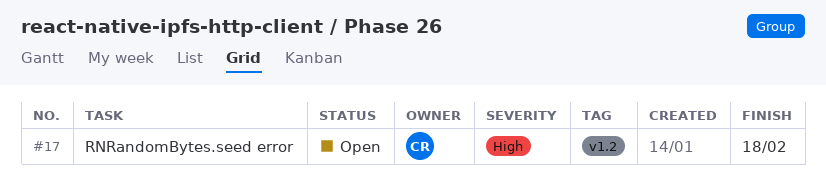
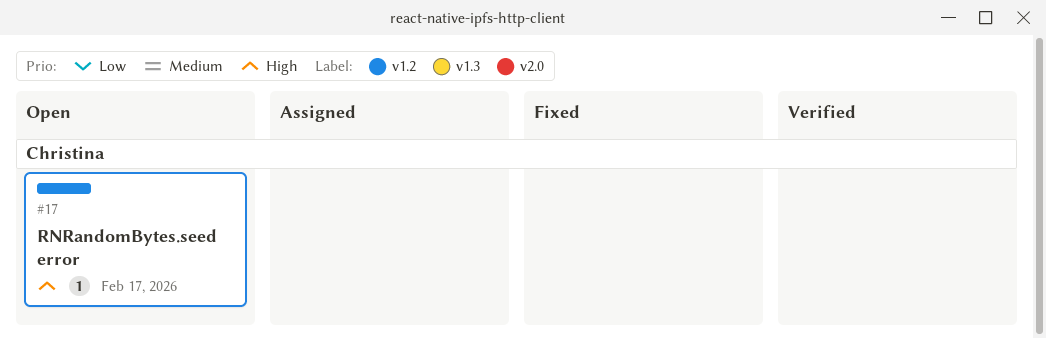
#17, due: Feb 18 -> Feb 17

